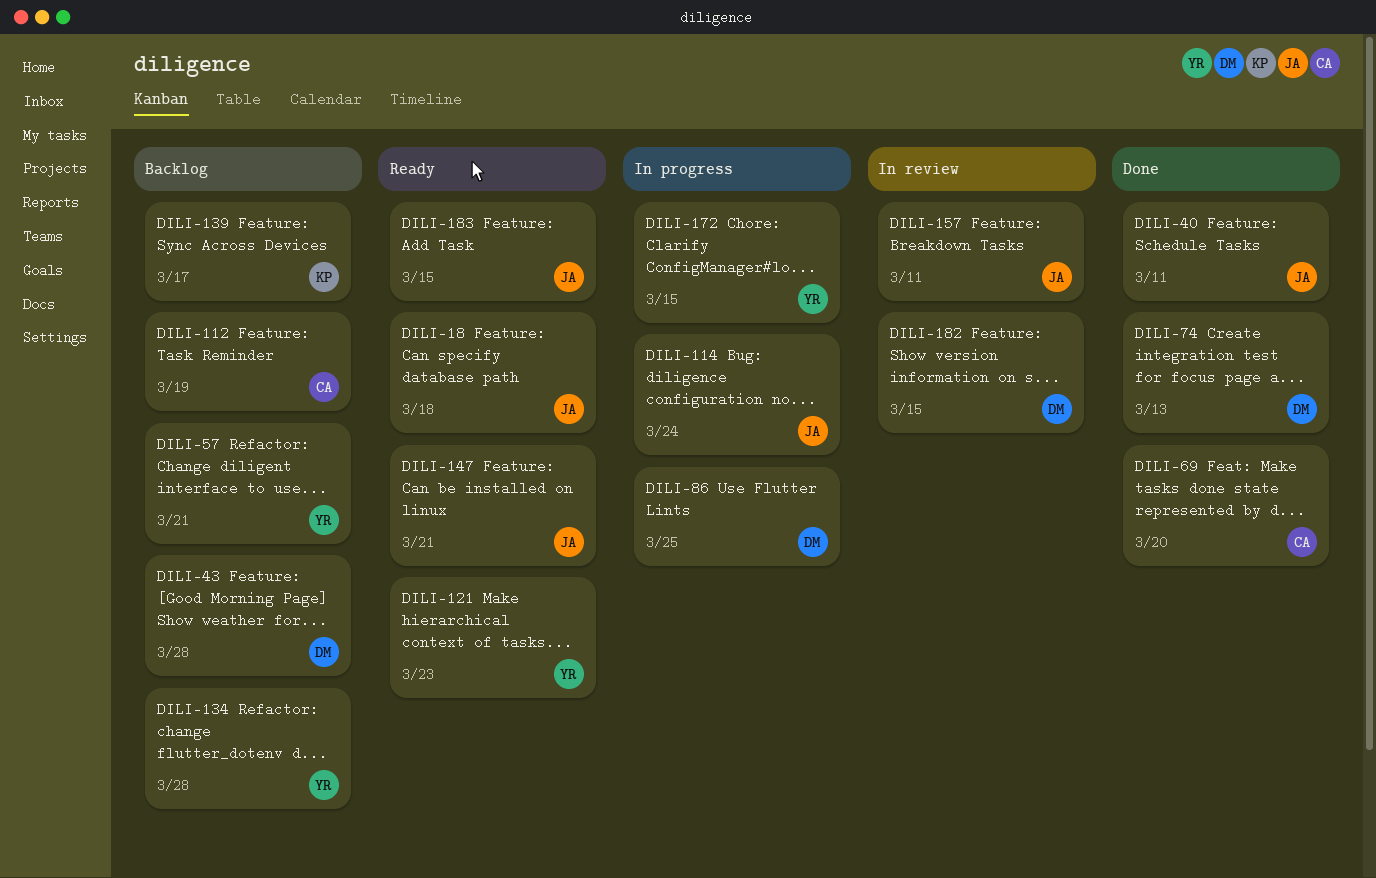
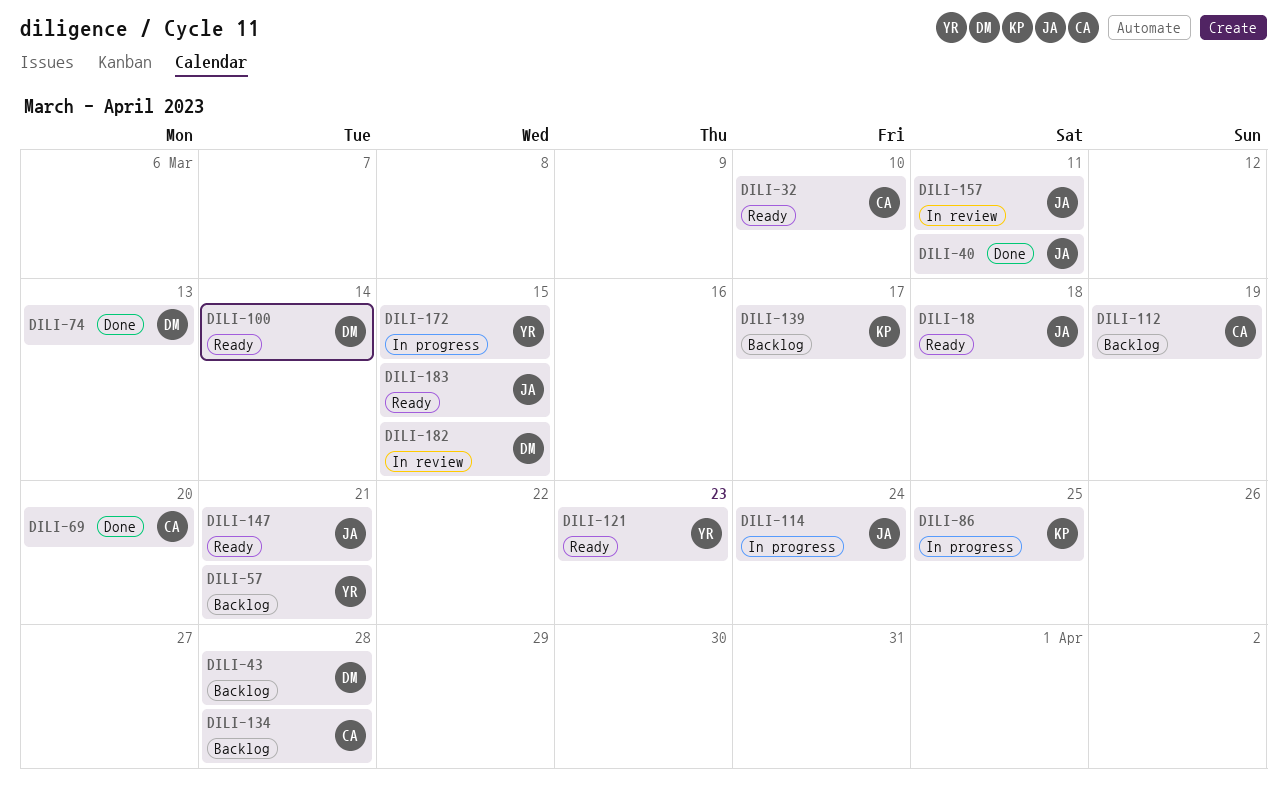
DILI-32: none -> present
DILI-86, owner: DM -> KP
DILI-100: none -> present
DILI-134, owner: YR -> CA

